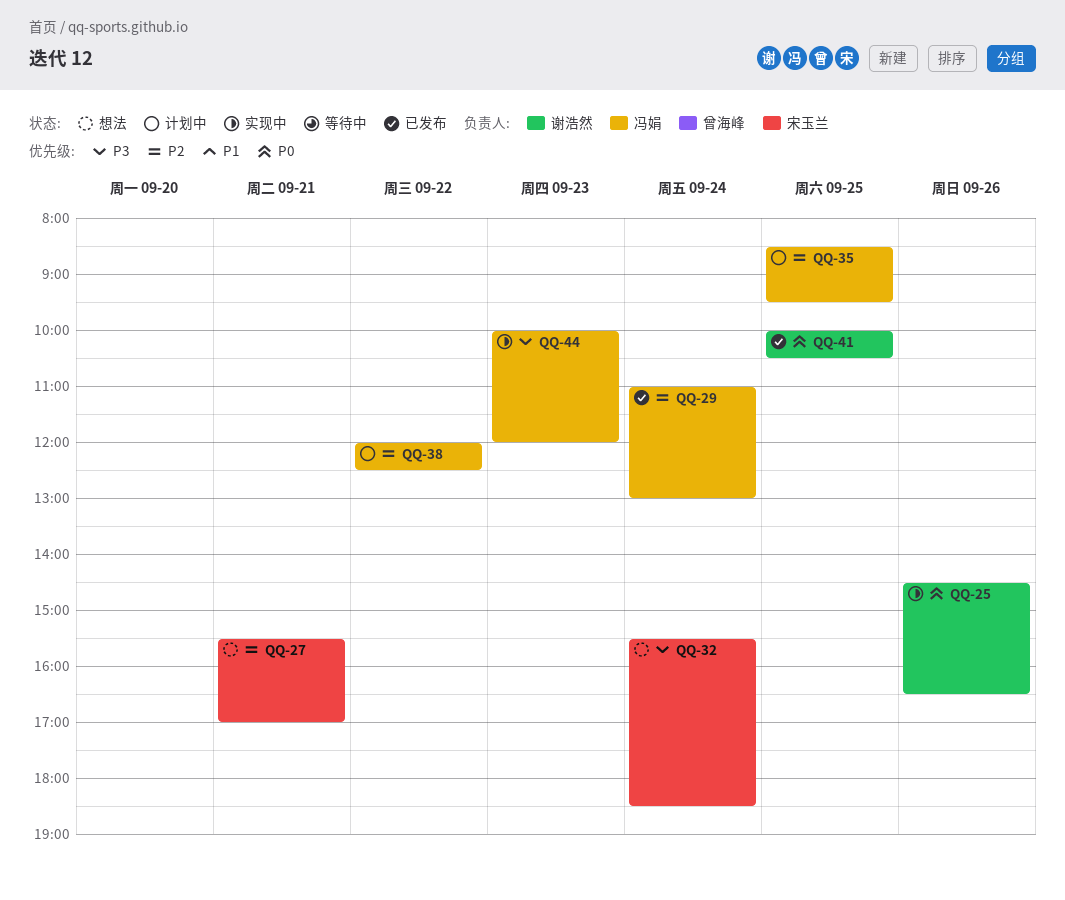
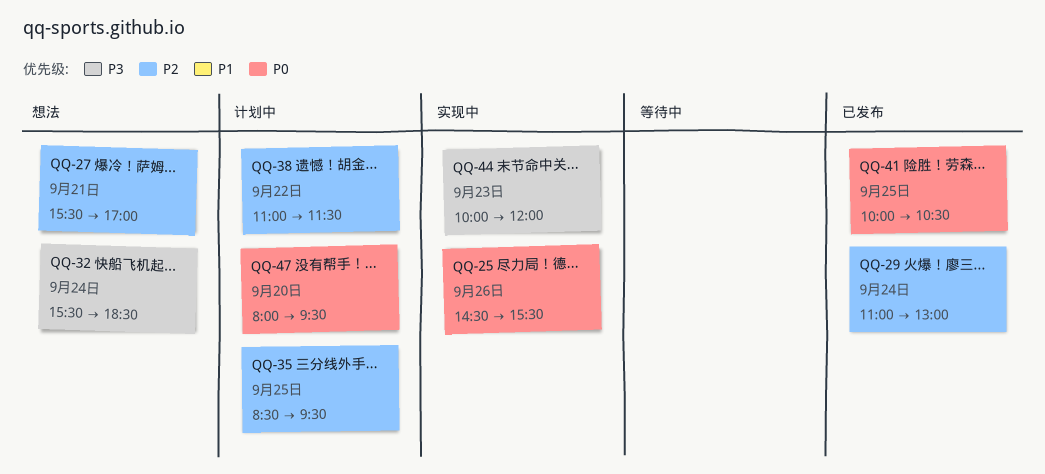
QQ-25, ends: 16:30 -> 15:30
QQ-38, begins: 12:00 -> 11:00
QQ-38, ends: 12:30 -> 11:30
QQ-47: none -> present

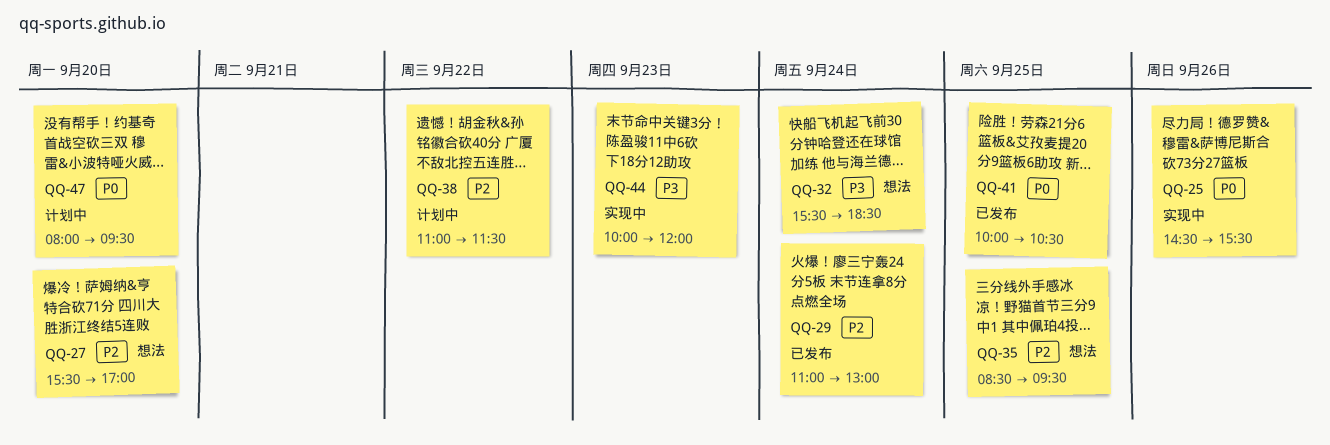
QQ-27, day: Sep 21 -> Sep 20
QQ-35, status: 计划中 -> 想法

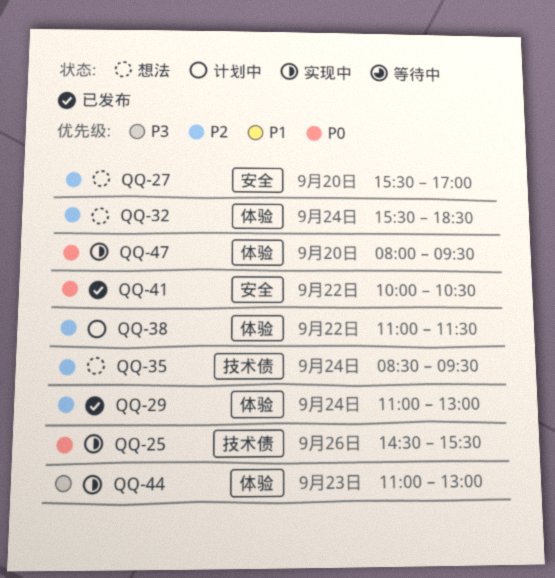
QQ-32, priority: P3 -> P2
QQ-35, day: Sep 25 -> Sep 24
QQ-41, day: Sep 25 -> Sep 22
QQ-44, begins: 10:00 -> 11:00
QQ-44, ends: 12:00 -> 13:00
QQ-47, status: 计划中 -> 实现中

